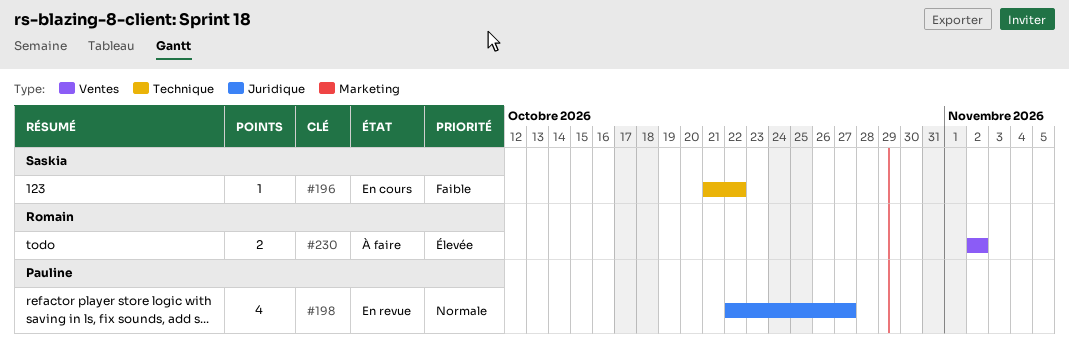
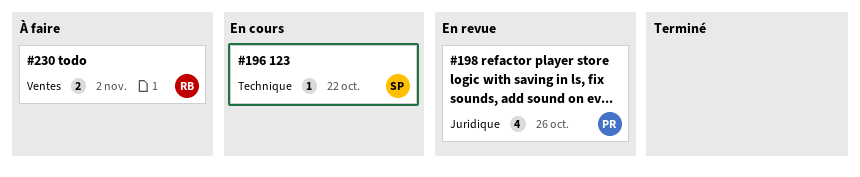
#198, due: Oct 27 -> Oct 26

